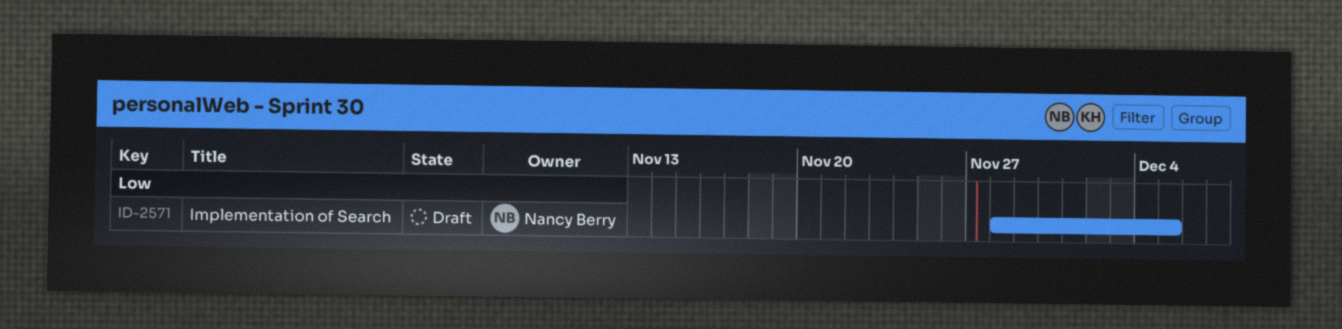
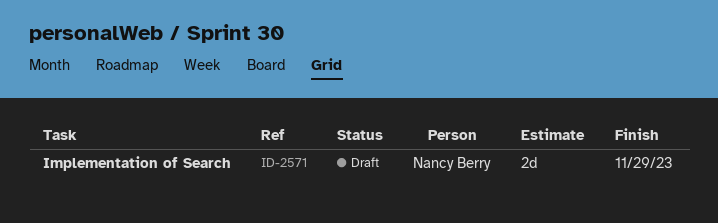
ID-2571, due: Dec 5 -> Nov 29

